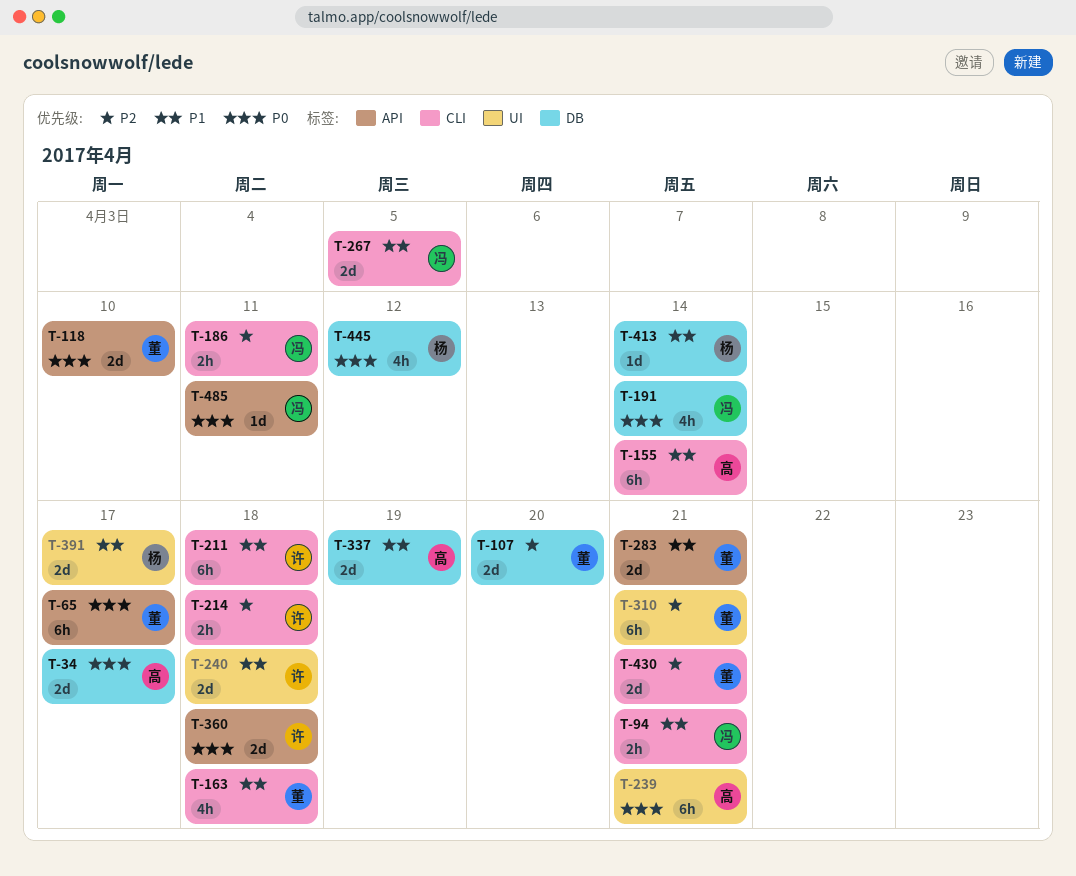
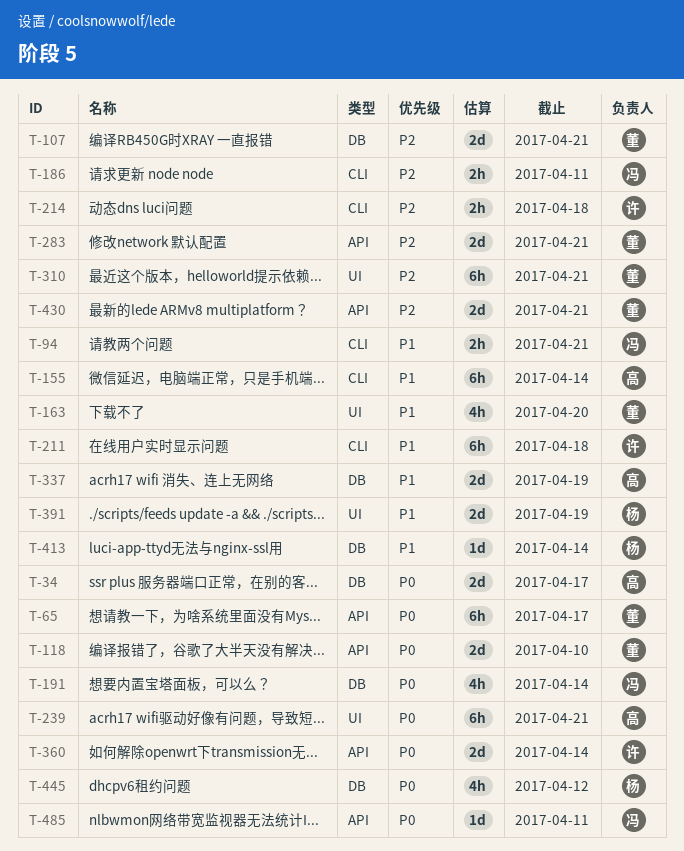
T-107, due: Apr 20 -> Apr 21
T-163, label: CLI -> UI
T-163, due: Apr 18 -> Apr 20
T-240: present -> none
T-267: present -> none
T-283, priority: P1 -> P2
T-360, due: Apr 18 -> Apr 14
T-391, due: Apr 17 -> Apr 19
T-430, label: CLI -> API

